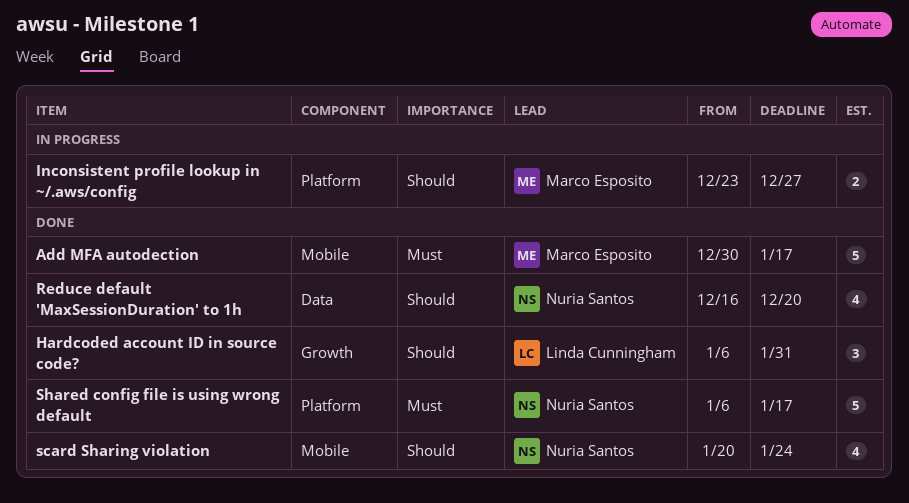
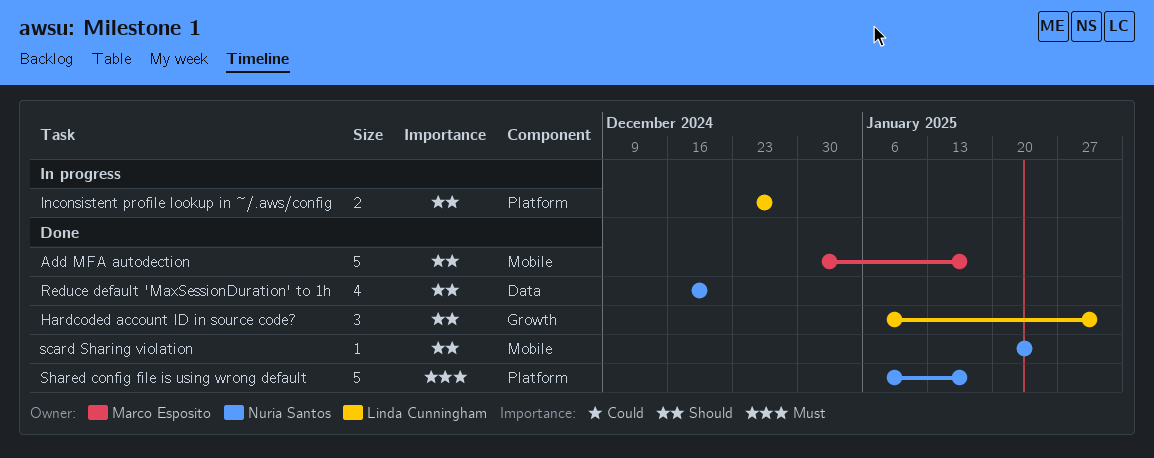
Add MFA autodection, priority: Must -> Should
Inconsistent profile lookup in ~/.aws/config, owner: Marco Esposito -> Linda Cunningham
scard Sharing violation, estimate: 4 -> 1

